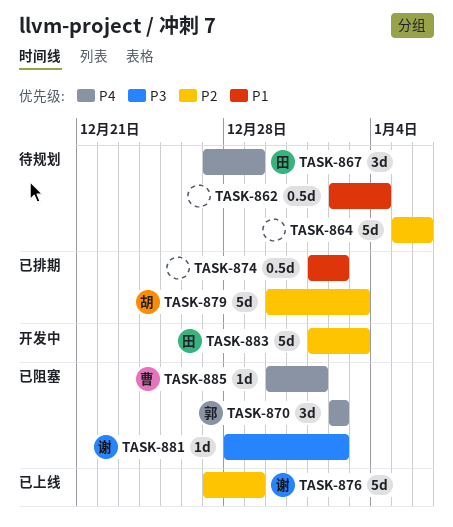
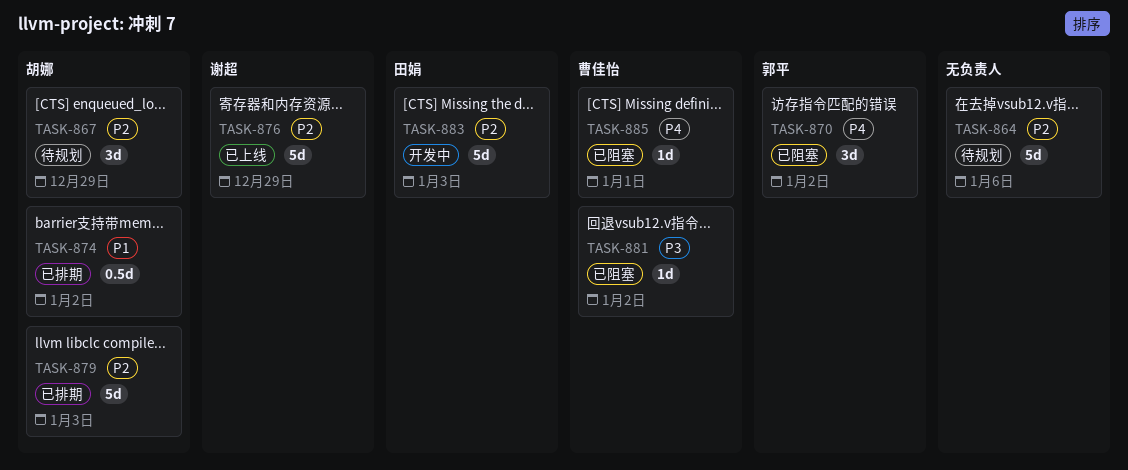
TASK-862: present -> none
TASK-867, owner: 田娟 -> 胡娜
TASK-867, priority: P4 -> P2
TASK-874, owner: none -> 胡娜
TASK-881, owner: 谢超 -> 曹佳怡

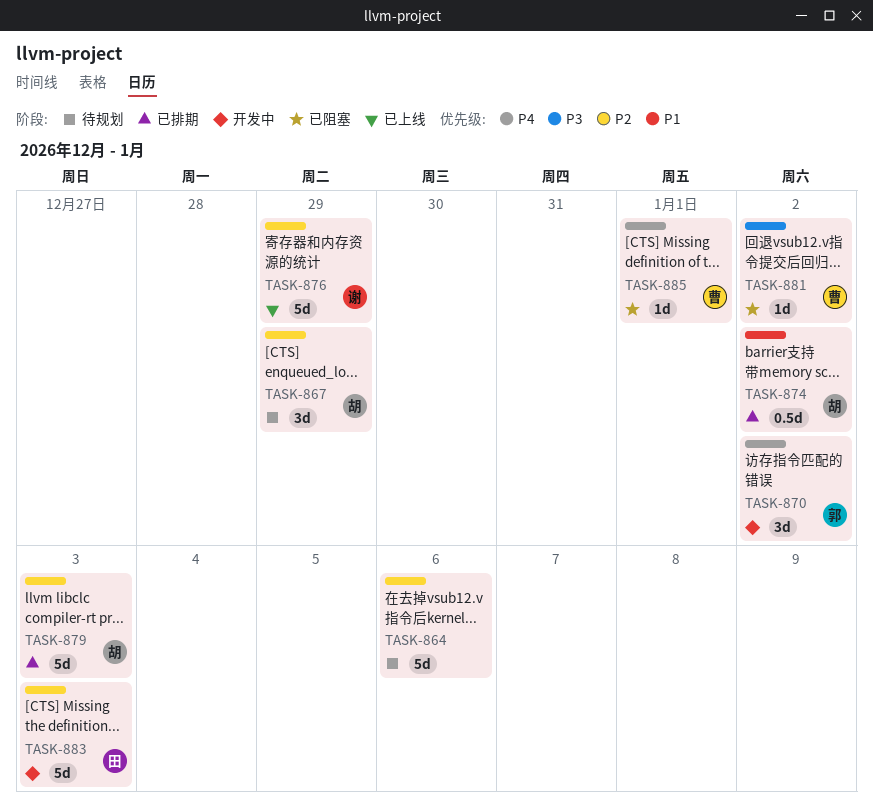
TASK-870, status: 已阻塞 -> 开发中

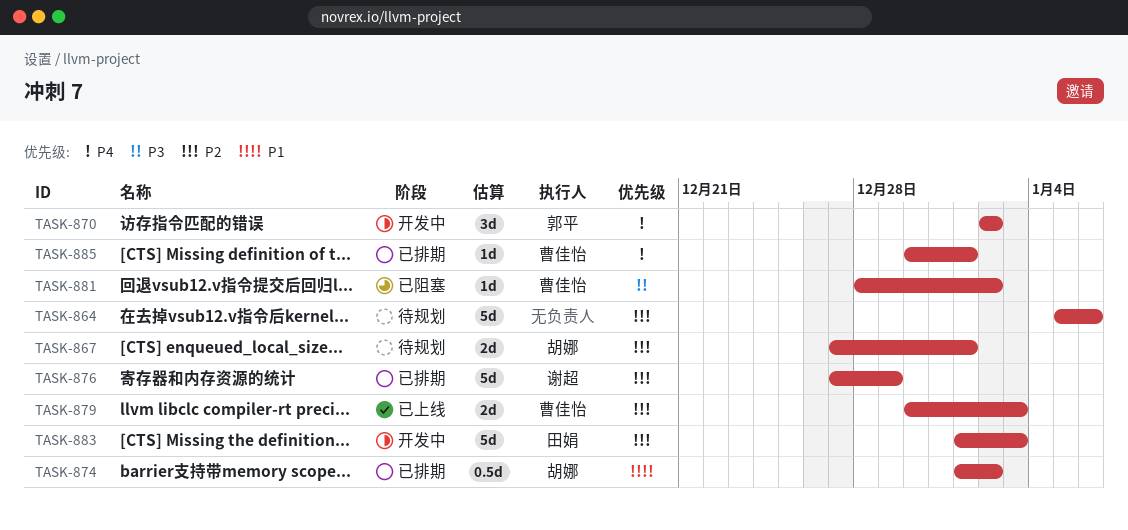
TASK-867, estimate: 3d -> 2d
TASK-867, due: Dec 29 -> Jan 1
TASK-876, status: 已上线 -> 已排期
TASK-879, status: 已排期 -> 已上线
TASK-879, owner: 胡娜 -> 曹佳怡
TASK-879, estimate: 5d -> 2d
TASK-885, status: 已阻塞 -> 已排期

